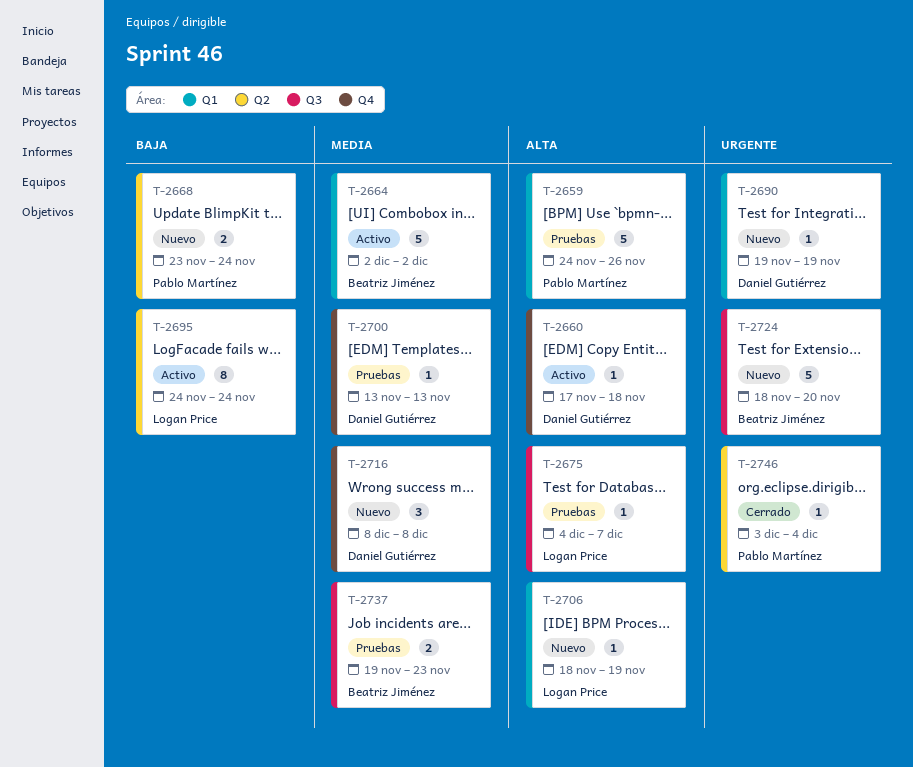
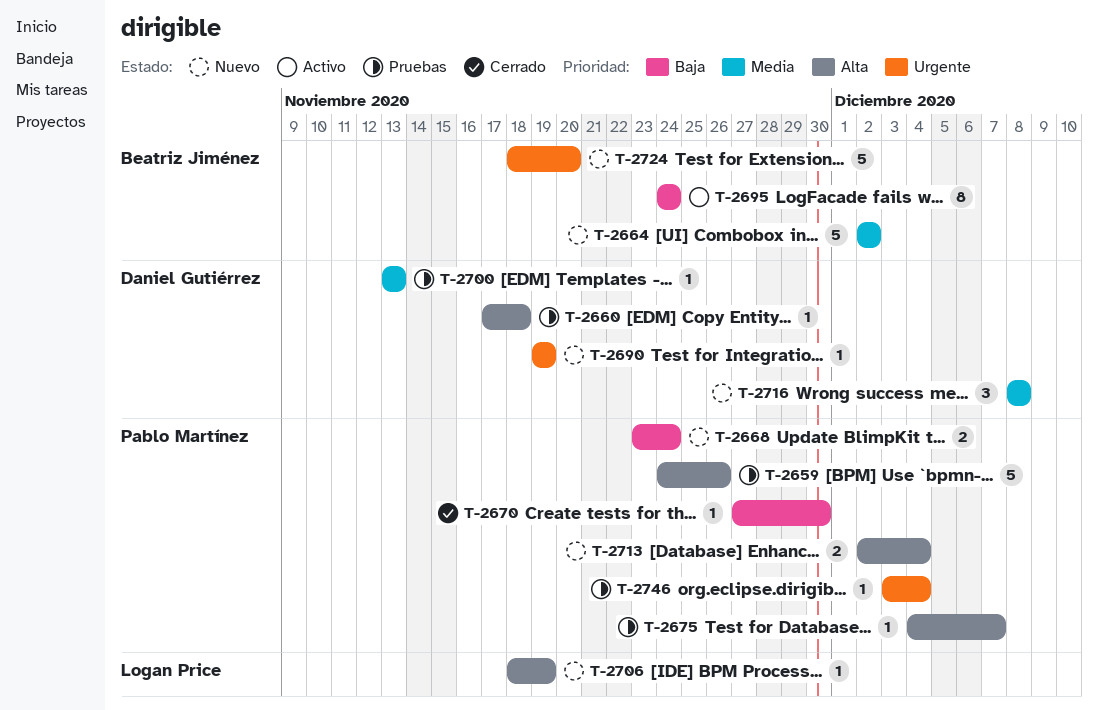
T-2660, status: Activo -> Pruebas
T-2664, status: Activo -> Nuevo
T-2670: none -> present
T-2675, owner: Logan Price -> Pablo Martínez
T-2695, owner: Logan Price -> Beatriz Jiménez
T-2713: none -> present
T-2737: present -> none
T-2746, status: Cerrado -> Pruebas

